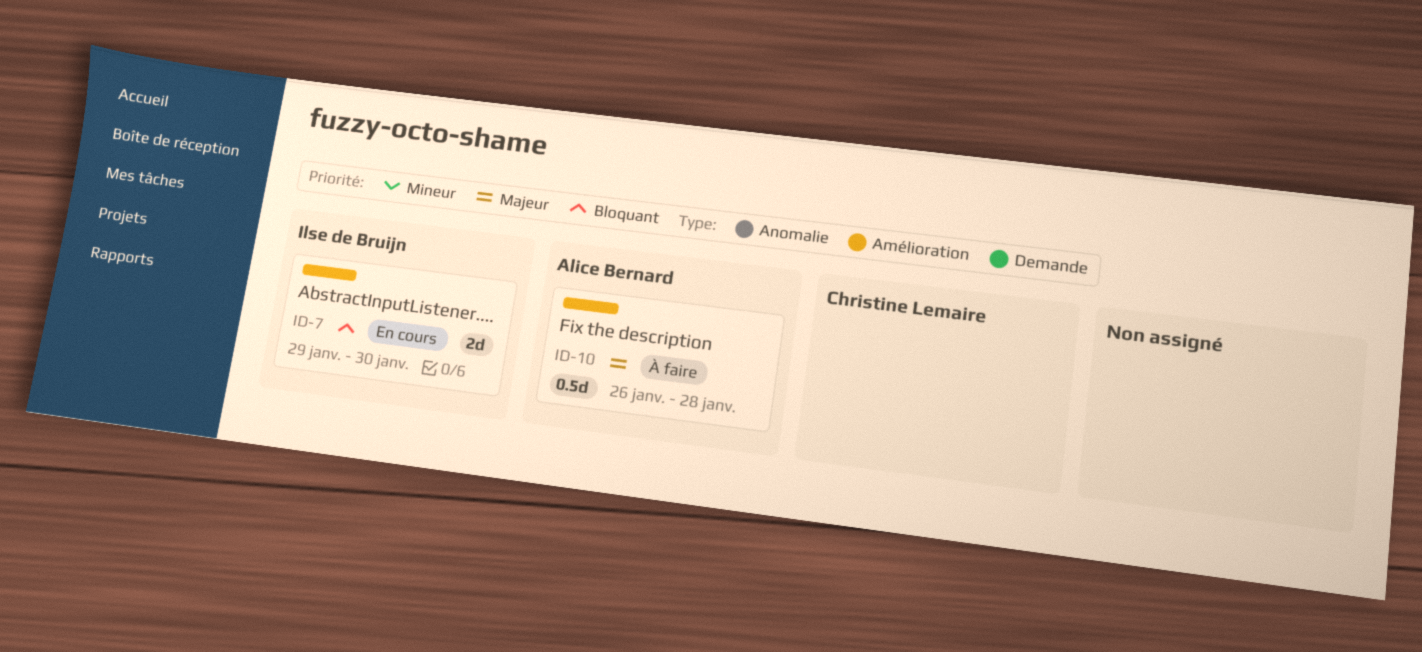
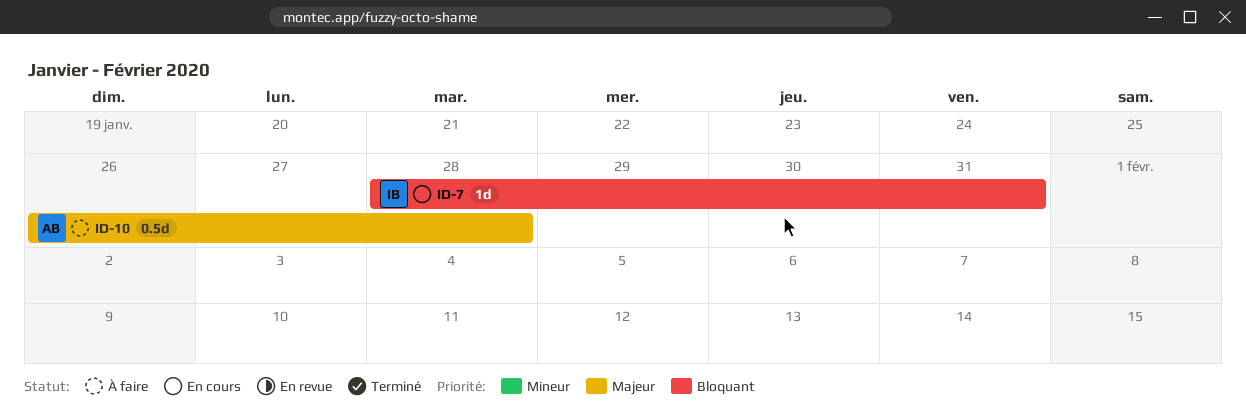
ID-7, estimate: 2d -> 1d
ID-7, start: Jan 29 -> Jan 28
ID-7, due: Jan 30 -> Jan 31

